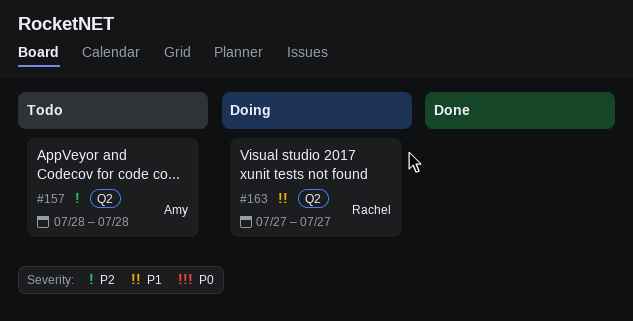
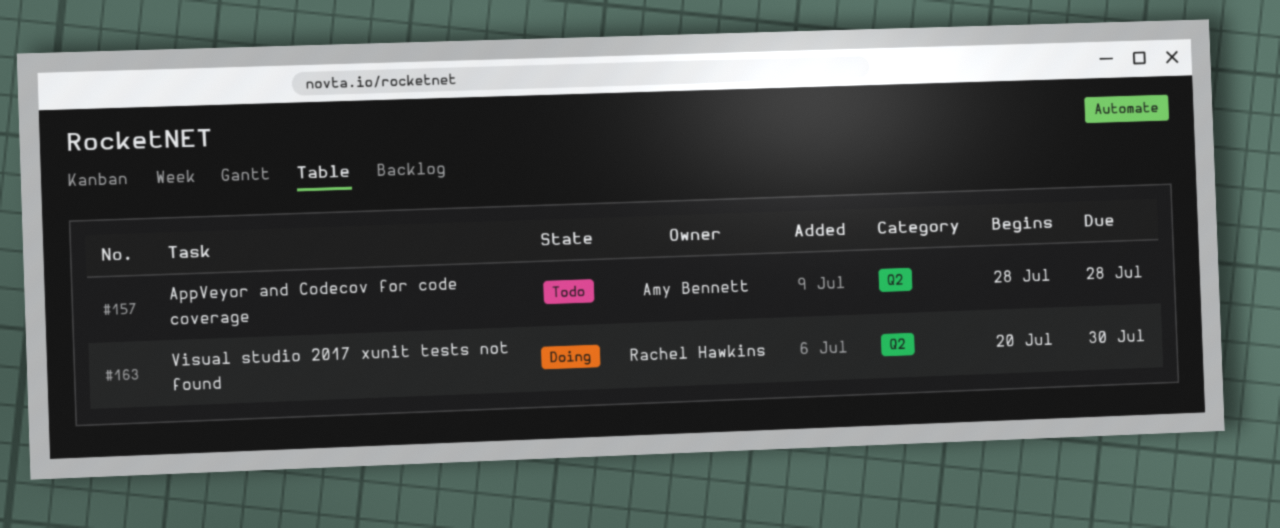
#163, start: Jul 27 -> Jul 20
#163, due: Jul 27 -> Jul 30

